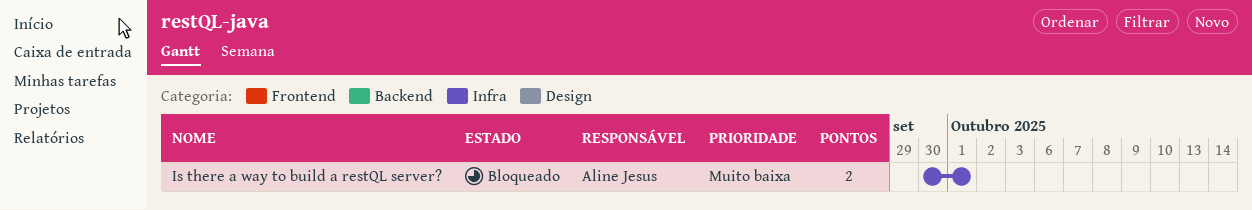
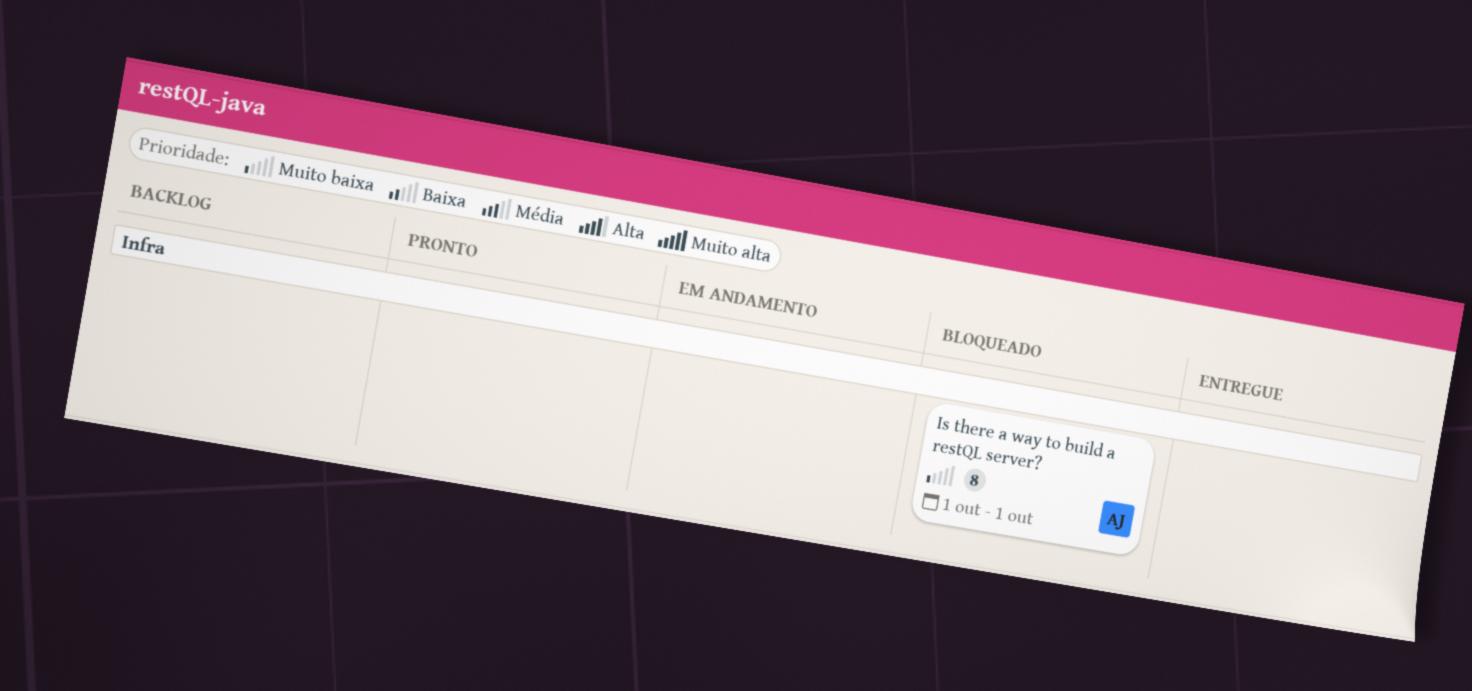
Is there a way to build a restQL server?, estimate: 2 -> 8
Is there a way to build a restQL server?, start: Sep 30 -> Oct 1

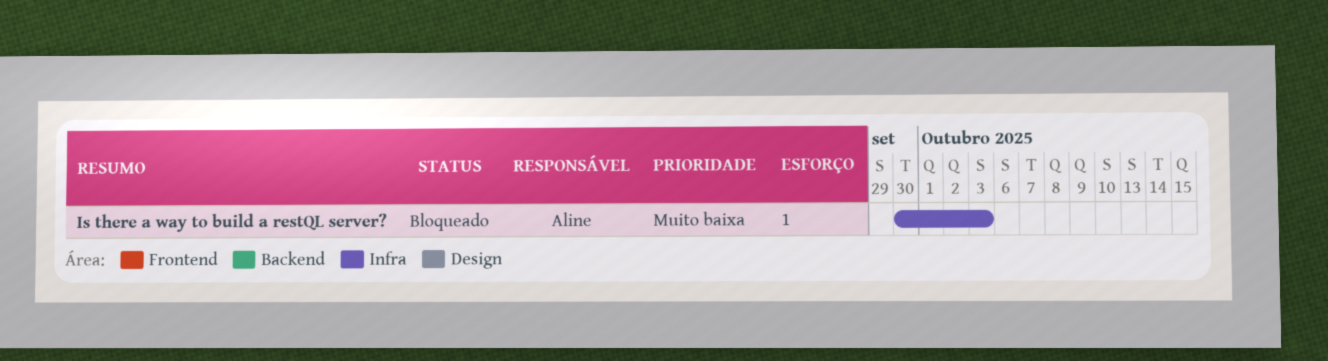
Is there a way to build a restQL server?, estimate: 8 -> 1
Is there a way to build a restQL server?, start: Oct 1 -> Sep 30
Is there a way to build a restQL server?, due: Oct 1 -> Oct 3

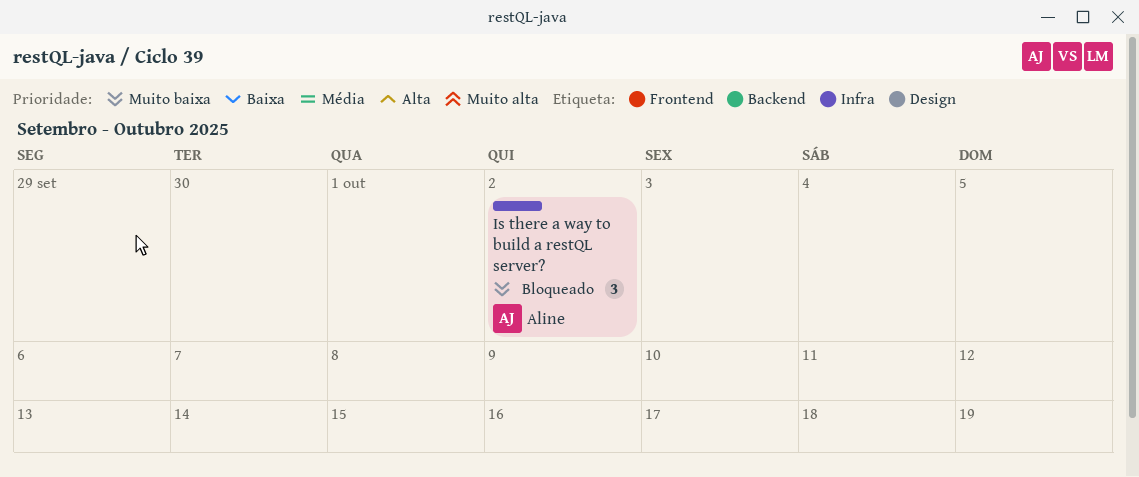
Is there a way to build a restQL server?, estimate: 1 -> 3
Is there a way to build a restQL server?, due: Oct 3 -> Oct 2

